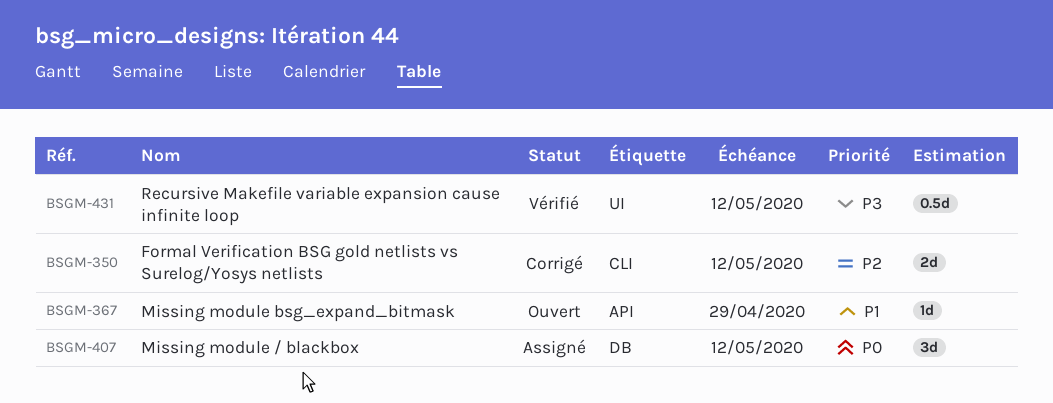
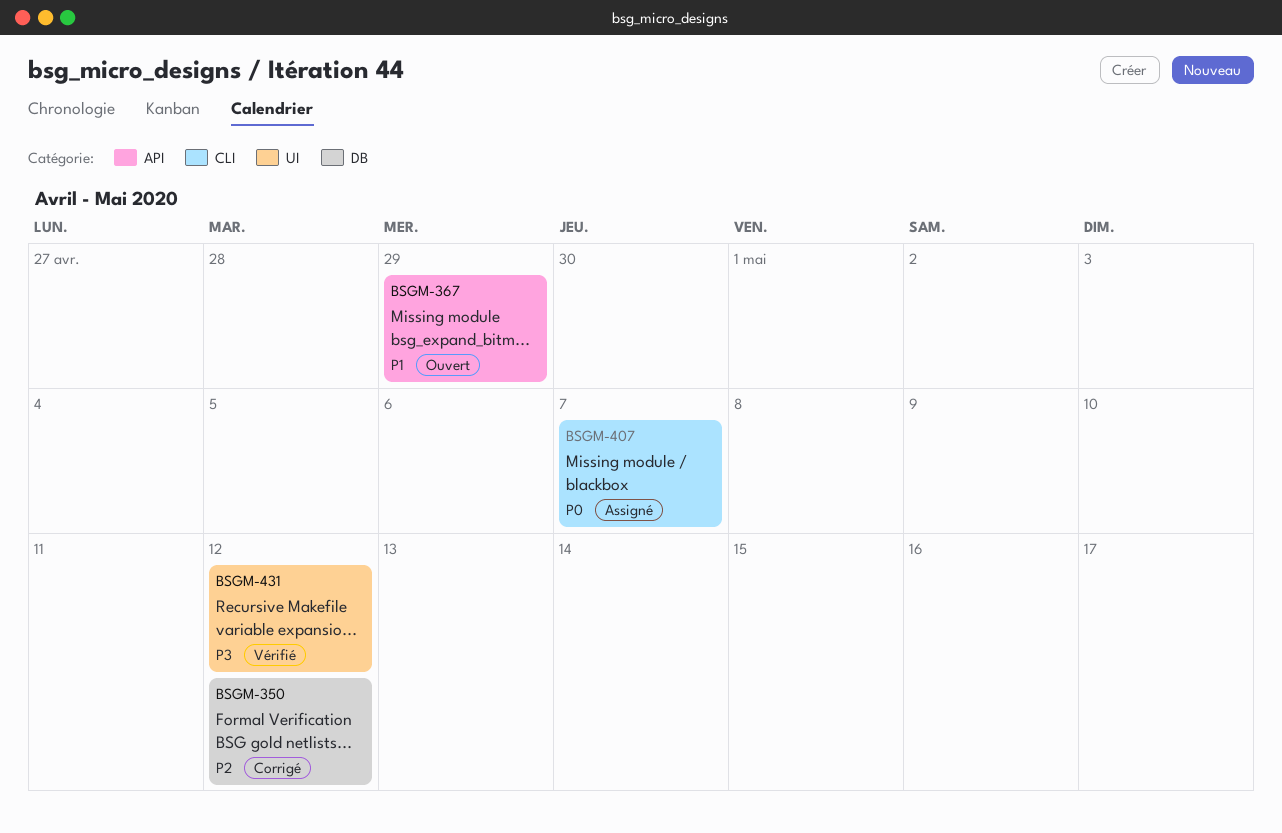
BSGM-350, label: CLI -> DB
BSGM-407, label: DB -> CLI
BSGM-407, due: May 12 -> May 7

